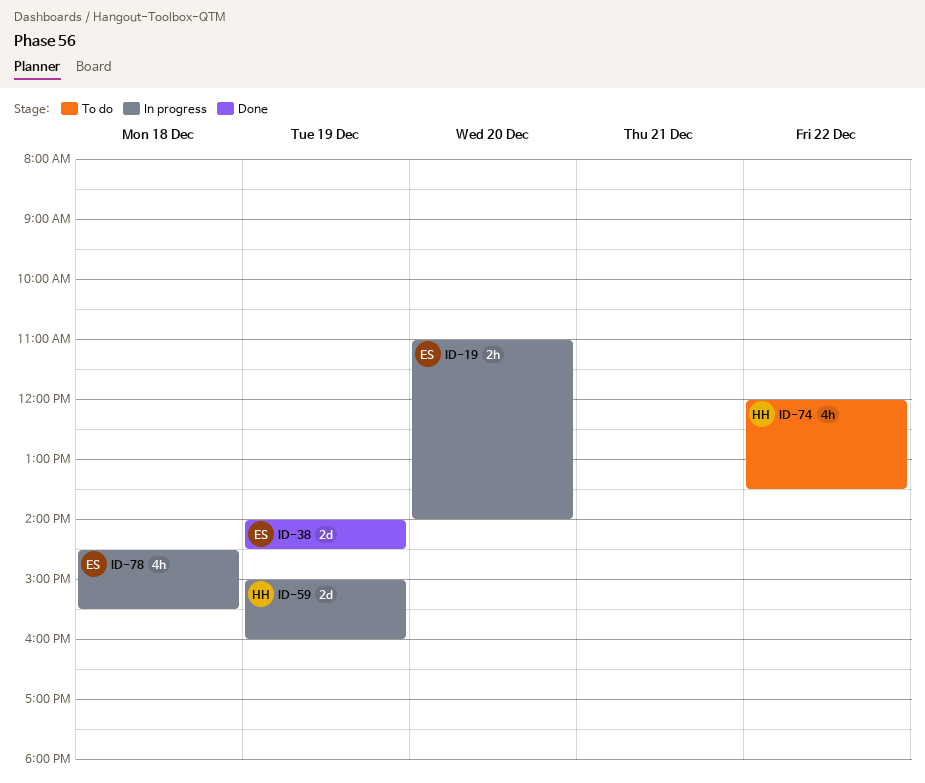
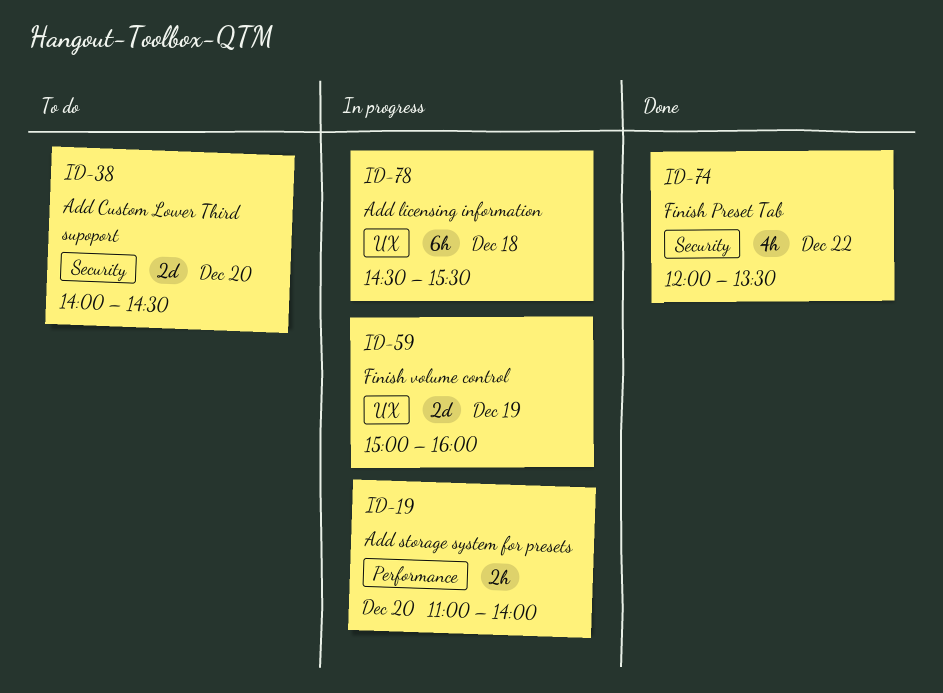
ID-38, status: Done -> To do
ID-38, day: Dec 19 -> Dec 20
ID-74, status: To do -> Done
ID-78, estimate: 4h -> 6h

